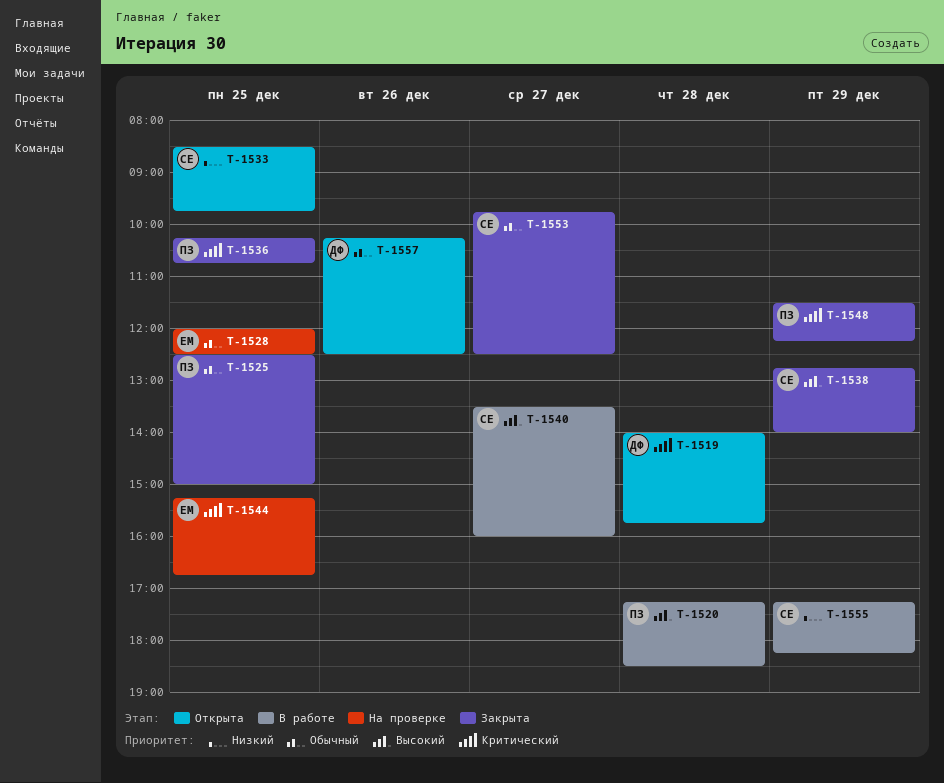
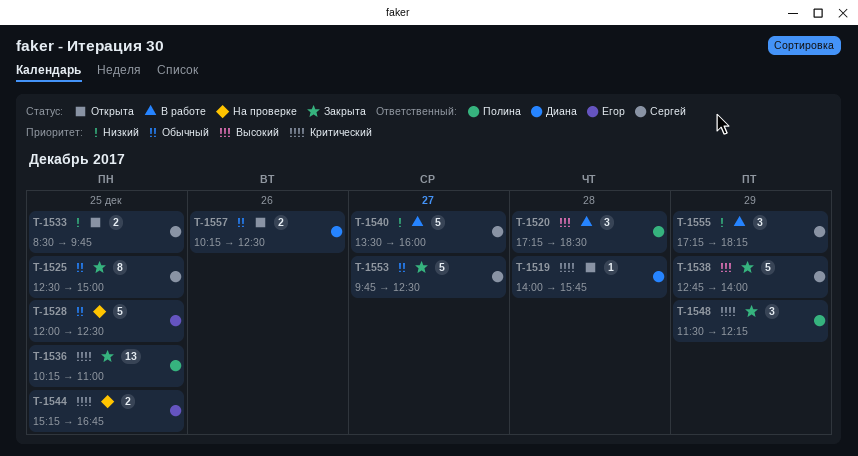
T-1525, owner: Полина -> Сергей
T-1536, ends: 10:45 -> 11:00
T-1540, priority: Высокий -> Низкий

